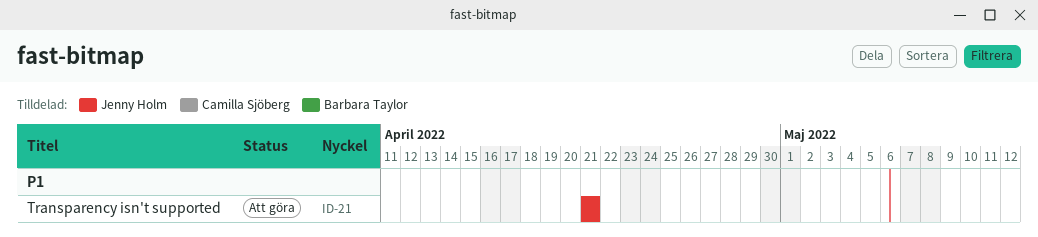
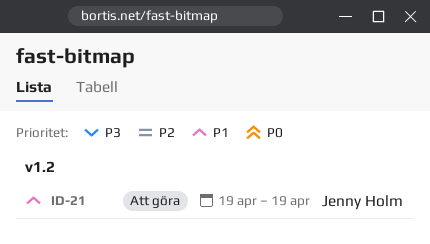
ID-21, start: Apr 21 -> Apr 19
ID-21, due: Apr 21 -> Apr 19

